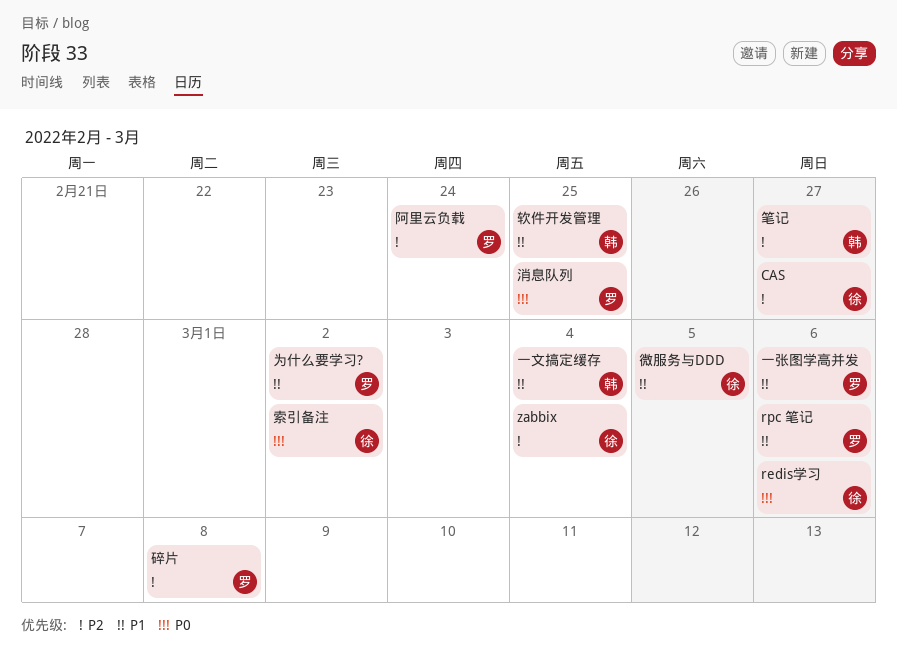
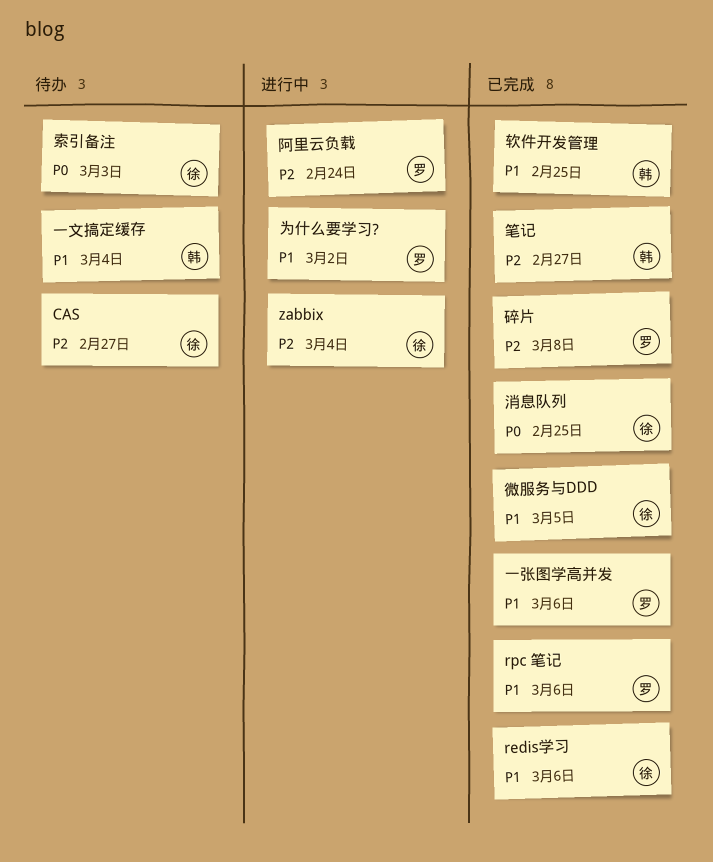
redis学习, priority: P0 -> P1
消息队列, owner: 罗 -> 徐
索引备注, due: Mar 2 -> Mar 3

